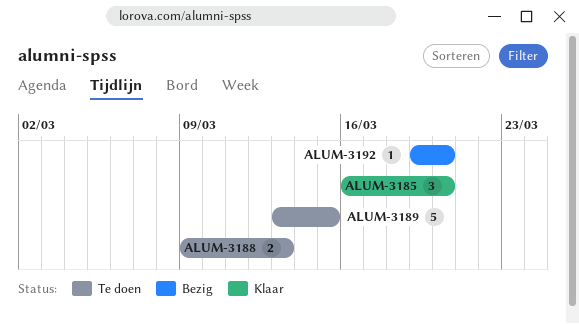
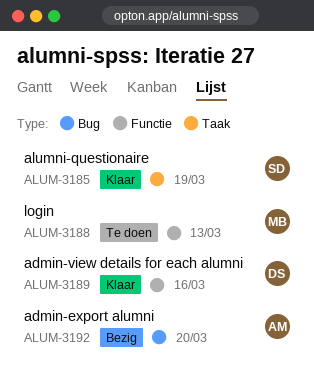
ALUM-3185, due: Mar 20 -> Mar 19
ALUM-3189, status: Te doen -> Klaar
ALUM-3189, due: Mar 15 -> Mar 16

